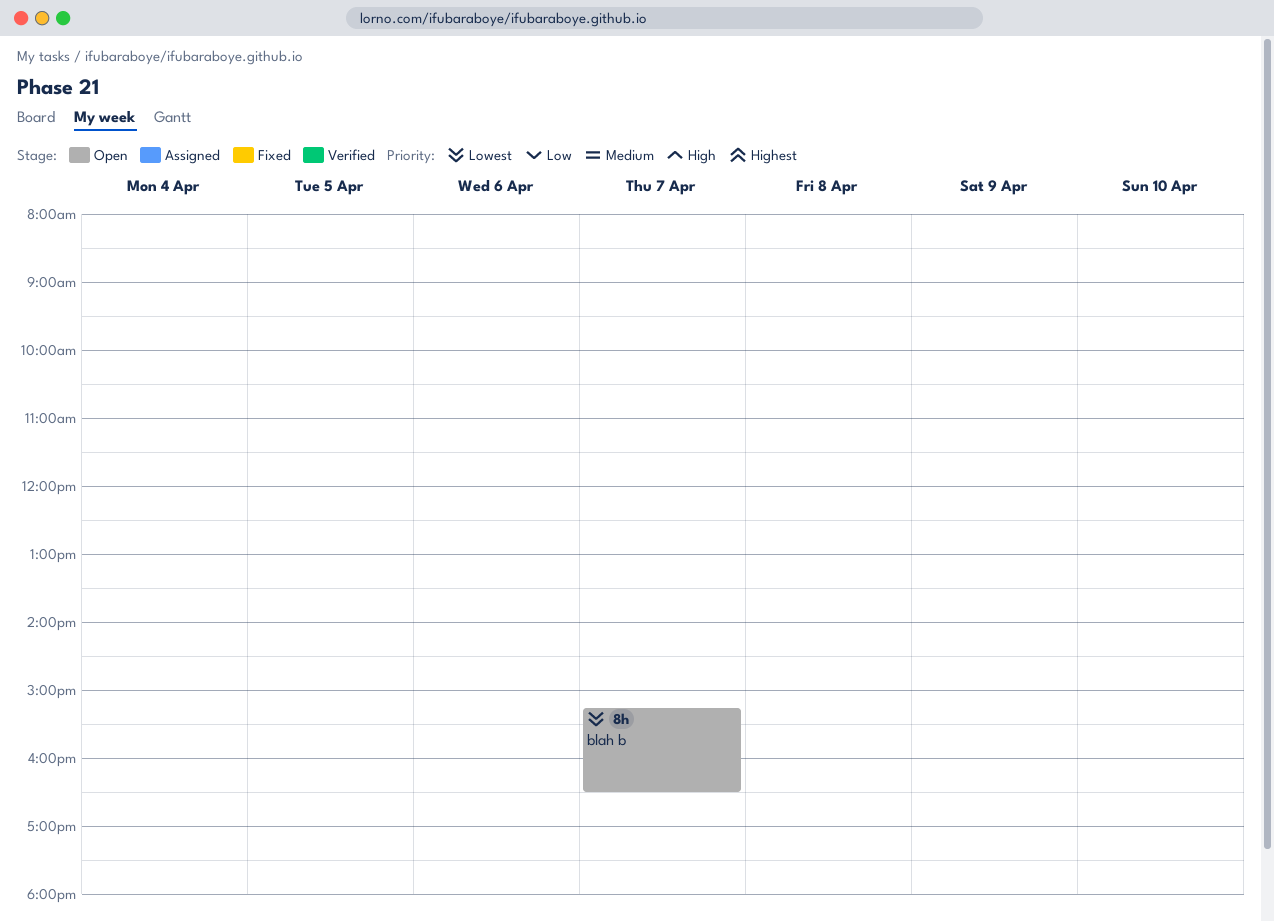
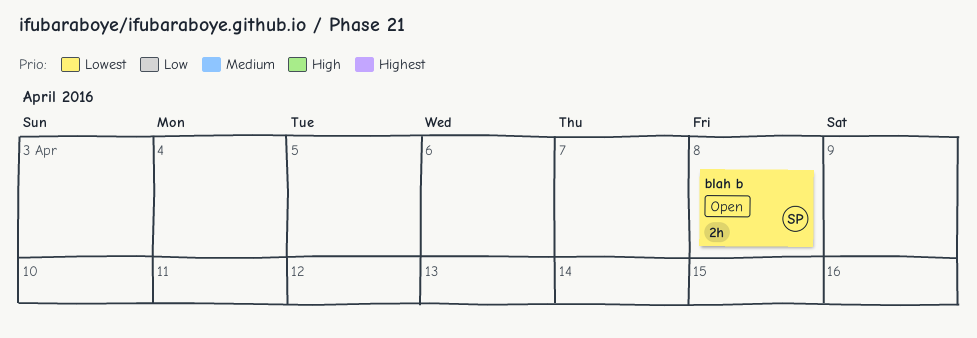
blah b, estimate: 8h -> 2h
blah b, day: Apr 7 -> Apr 8

